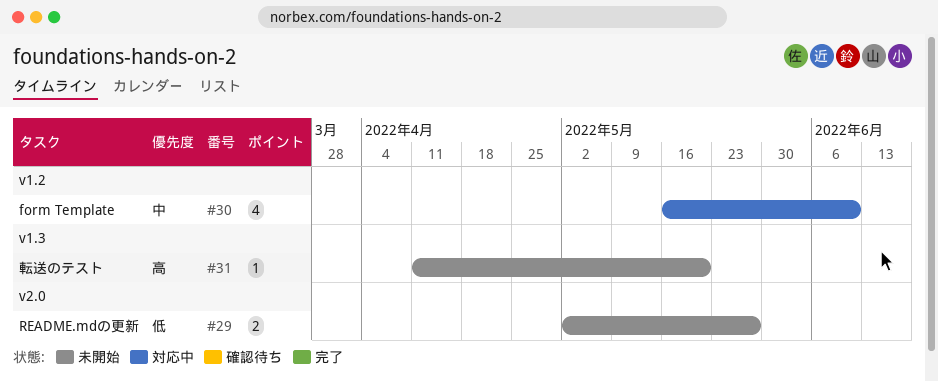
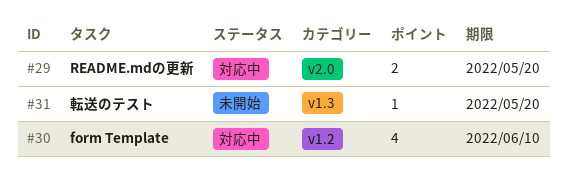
#29, status: 未開始 -> 対応中
#29, due: May 27 -> May 20

